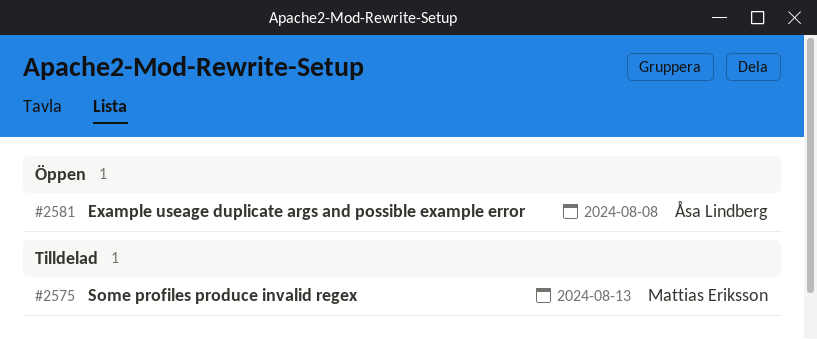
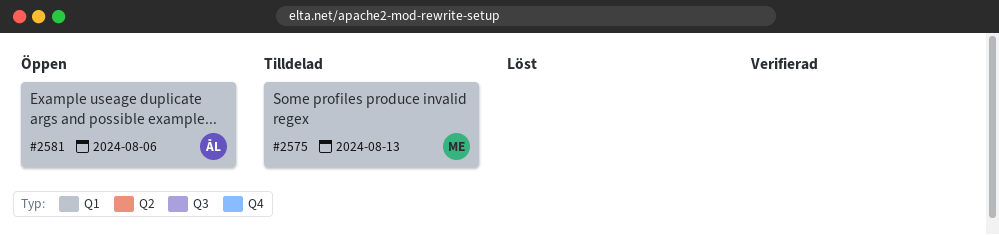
#2581, due: Aug 8 -> Aug 6

